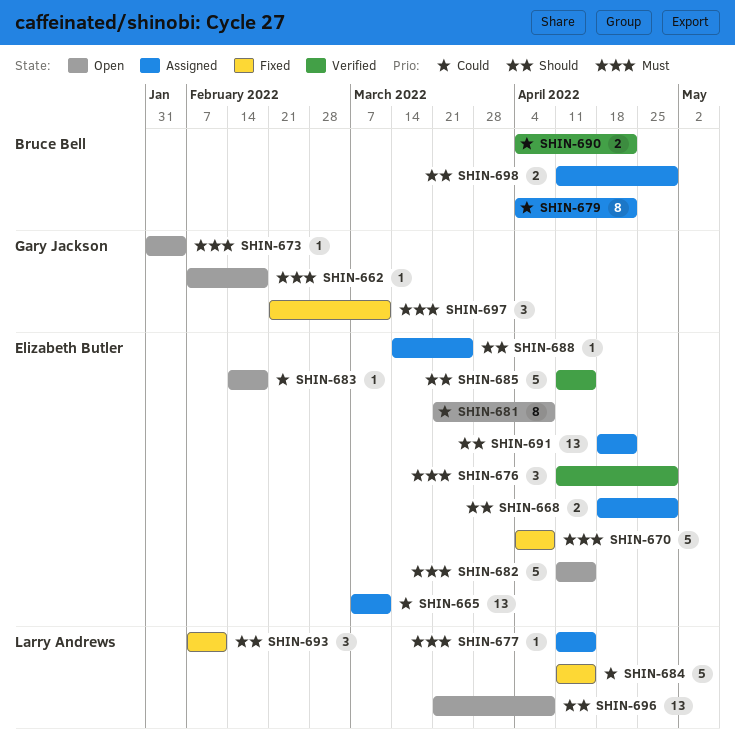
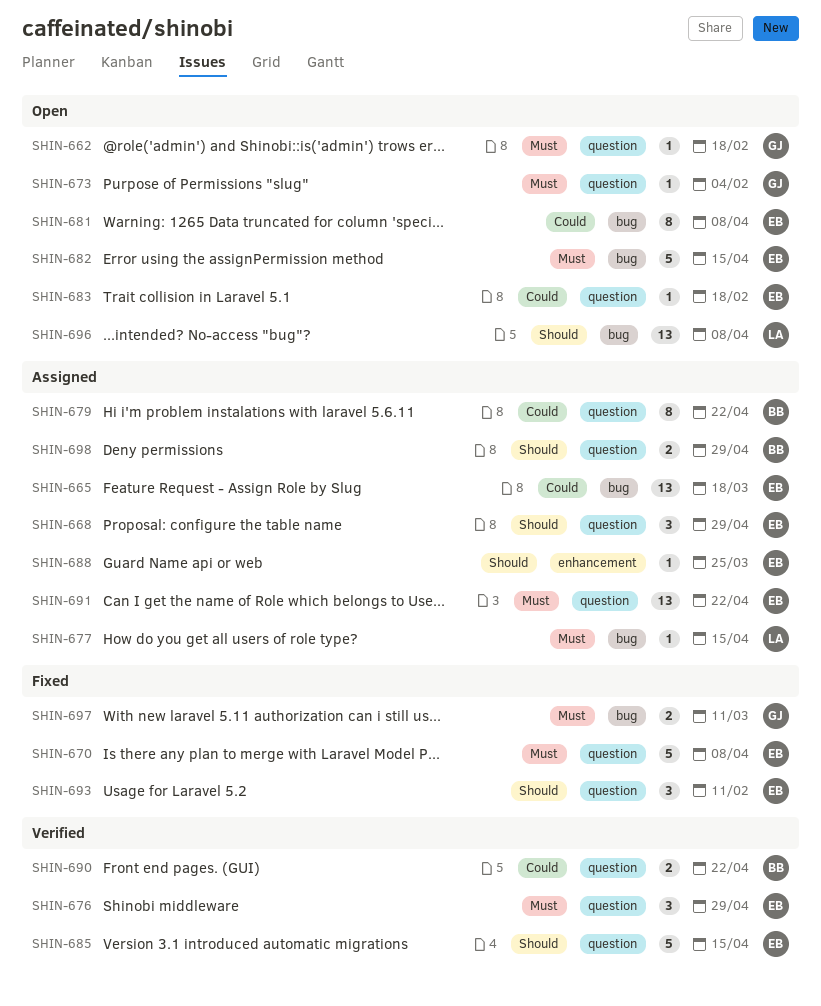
SHIN-665, due: Mar 11 -> Mar 18
SHIN-668, estimate: 2 -> 3
SHIN-684: present -> none
SHIN-691, priority: Should -> Must
SHIN-693, owner: Larry Andrews -> Elizabeth Butler
SHIN-697, estimate: 3 -> 2

